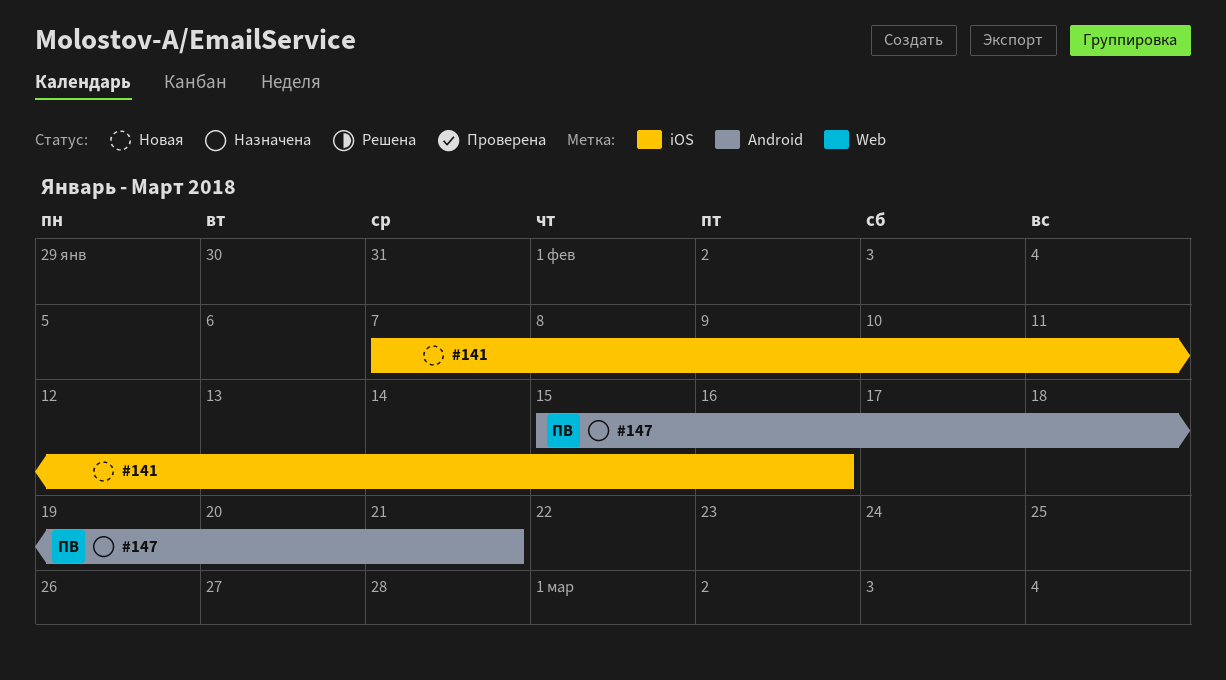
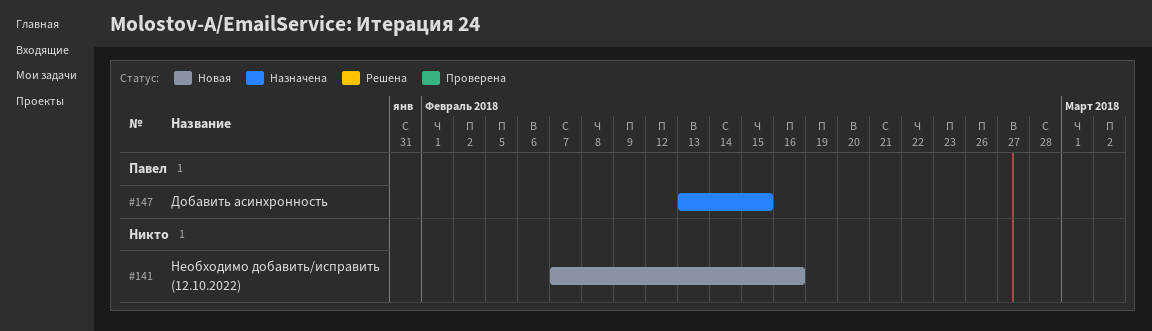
#147, start: Feb 15 -> Feb 13
#147, due: Feb 21 -> Feb 15

